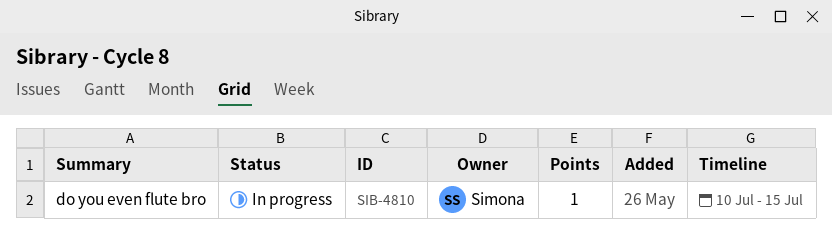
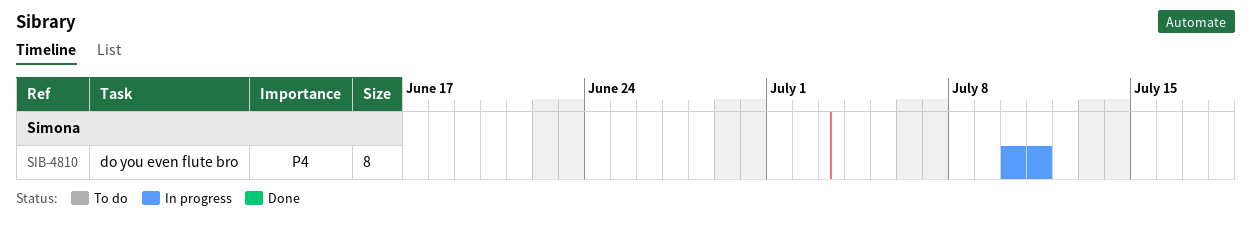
SIB-4810, estimate: 1 -> 8
SIB-4810, due: Jul 15 -> Jul 11

